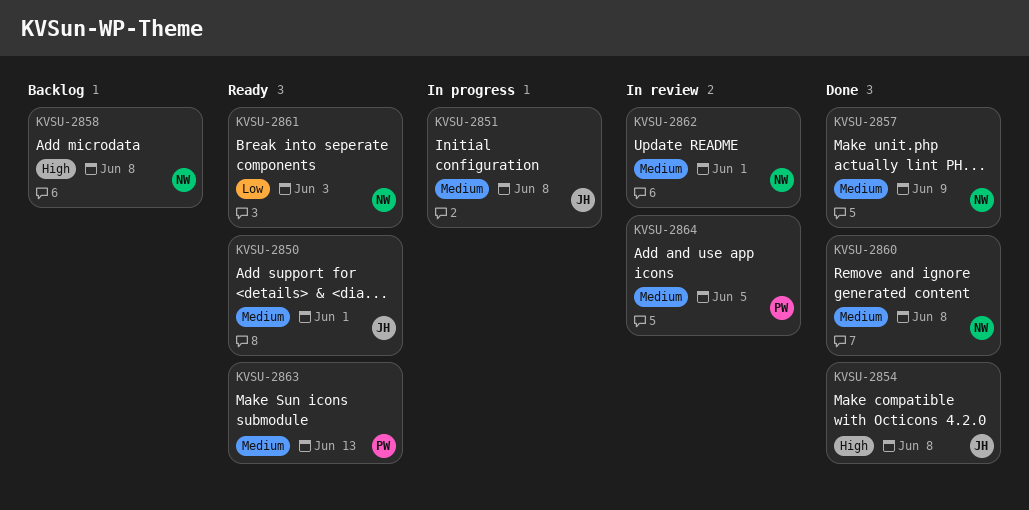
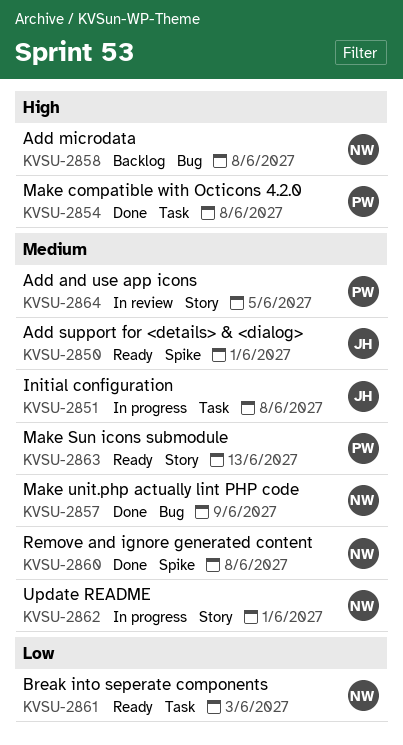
KVSU-2854, owner: JH -> PW
KVSU-2862, status: In review -> In progress

